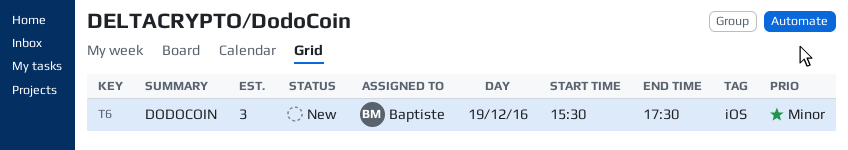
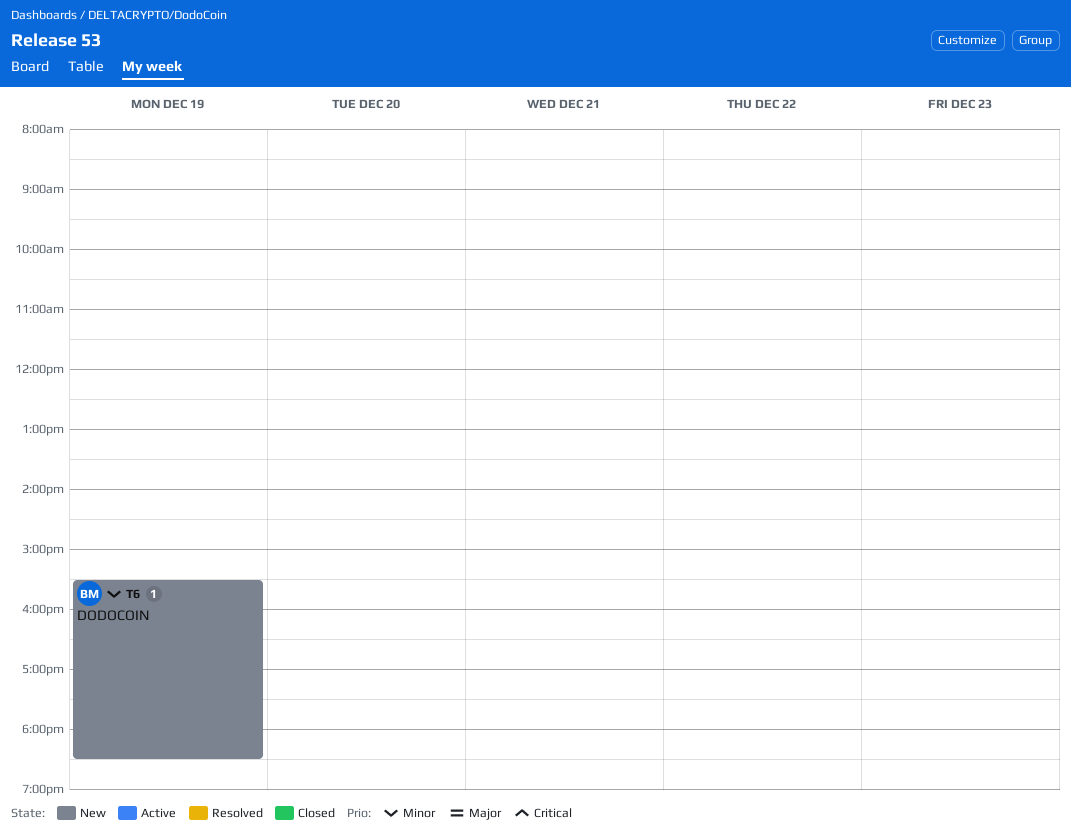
T6, estimate: 3 -> 1
T6, ends: 17:30 -> 18:30

